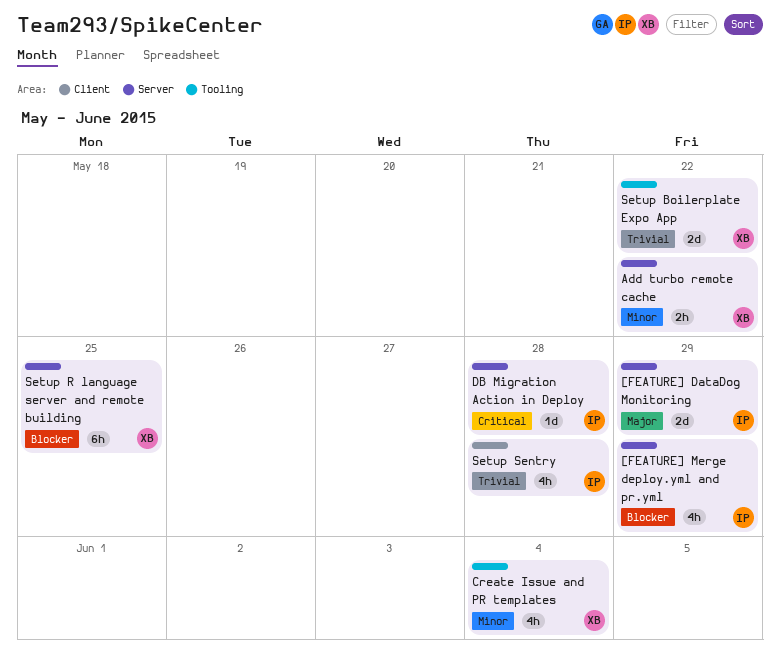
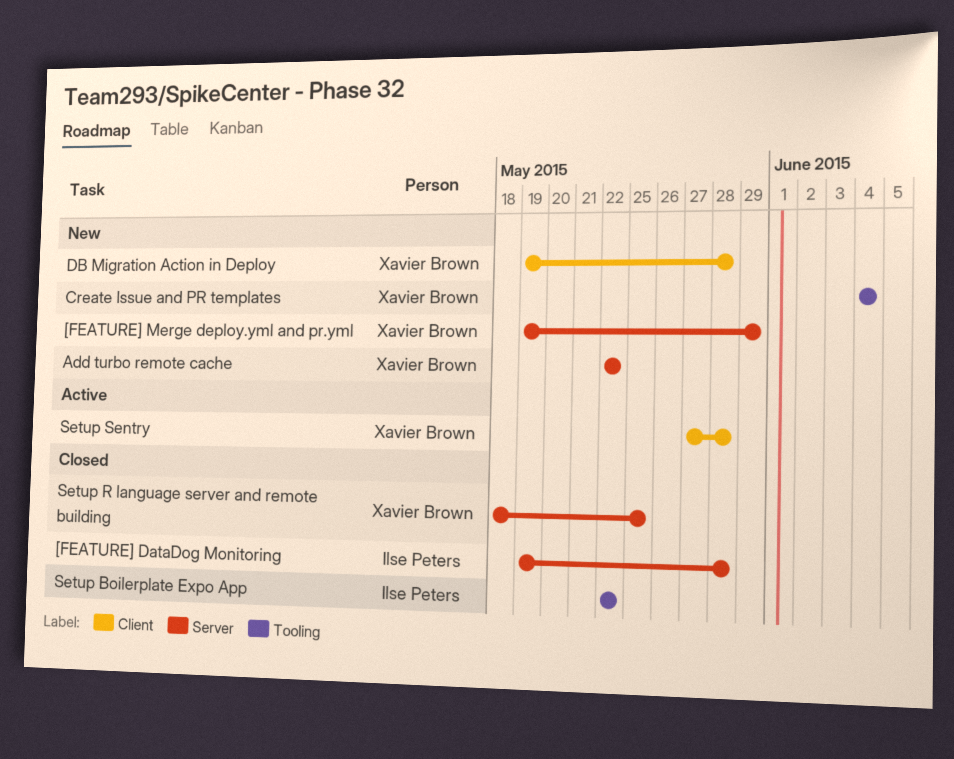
[FEATURE] DataDog Monitoring, due: May 29 -> May 28
[FEATURE] Merge deploy.yml and pr.yml, owner: Ilse Peters -> Xavier Brown
DB Migration Action in Deploy, owner: Ilse Peters -> Xavier Brown
DB Migration Action in Deploy, label: Server -> Client
Setup Boilerplate Expo App, owner: Xavier Brown -> Ilse Peters
Setup Sentry, owner: Ilse Peters -> Xavier Brown

